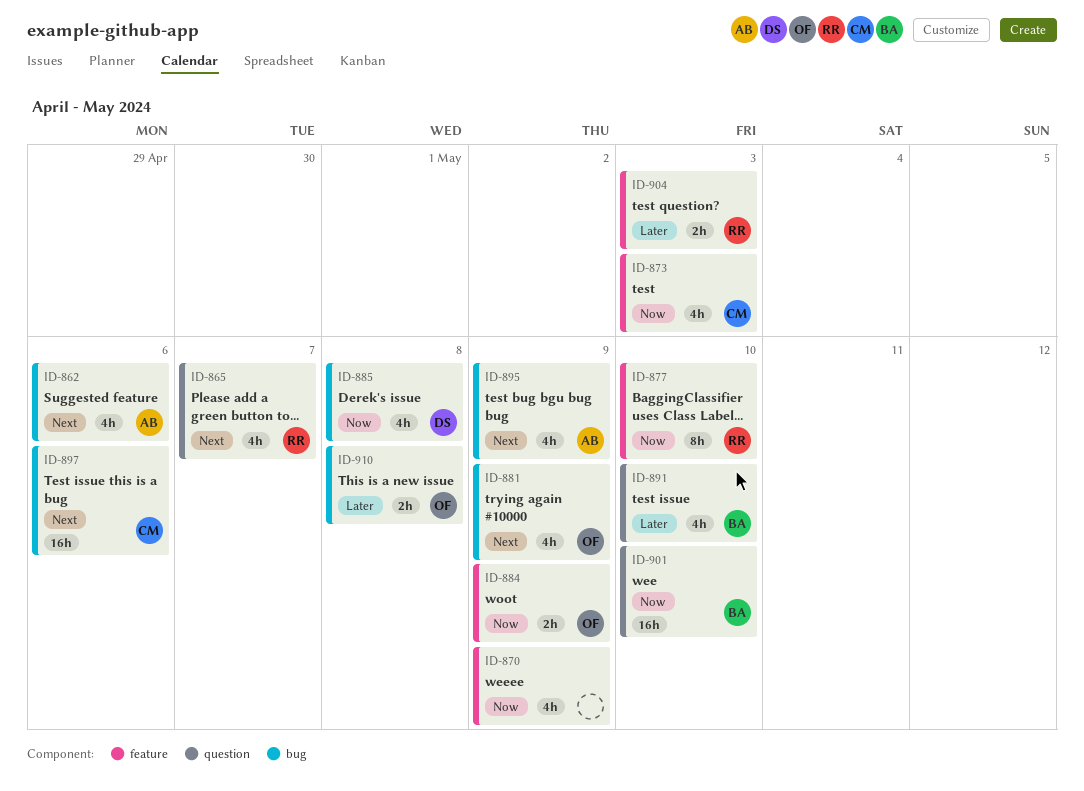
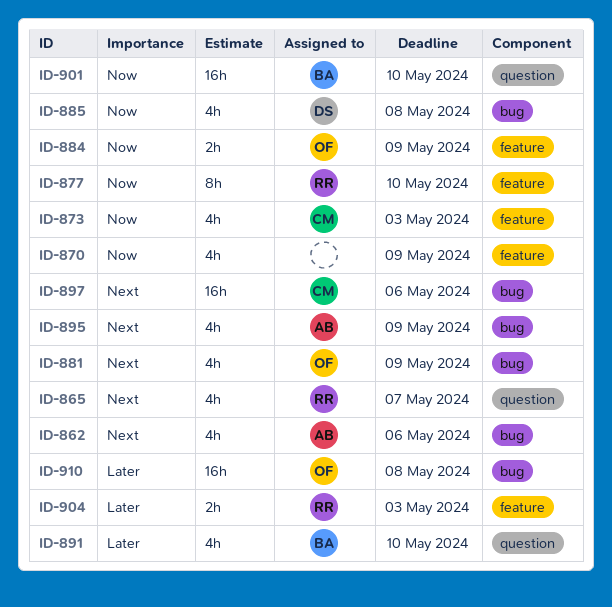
ID-910, estimate: 2h -> 16h

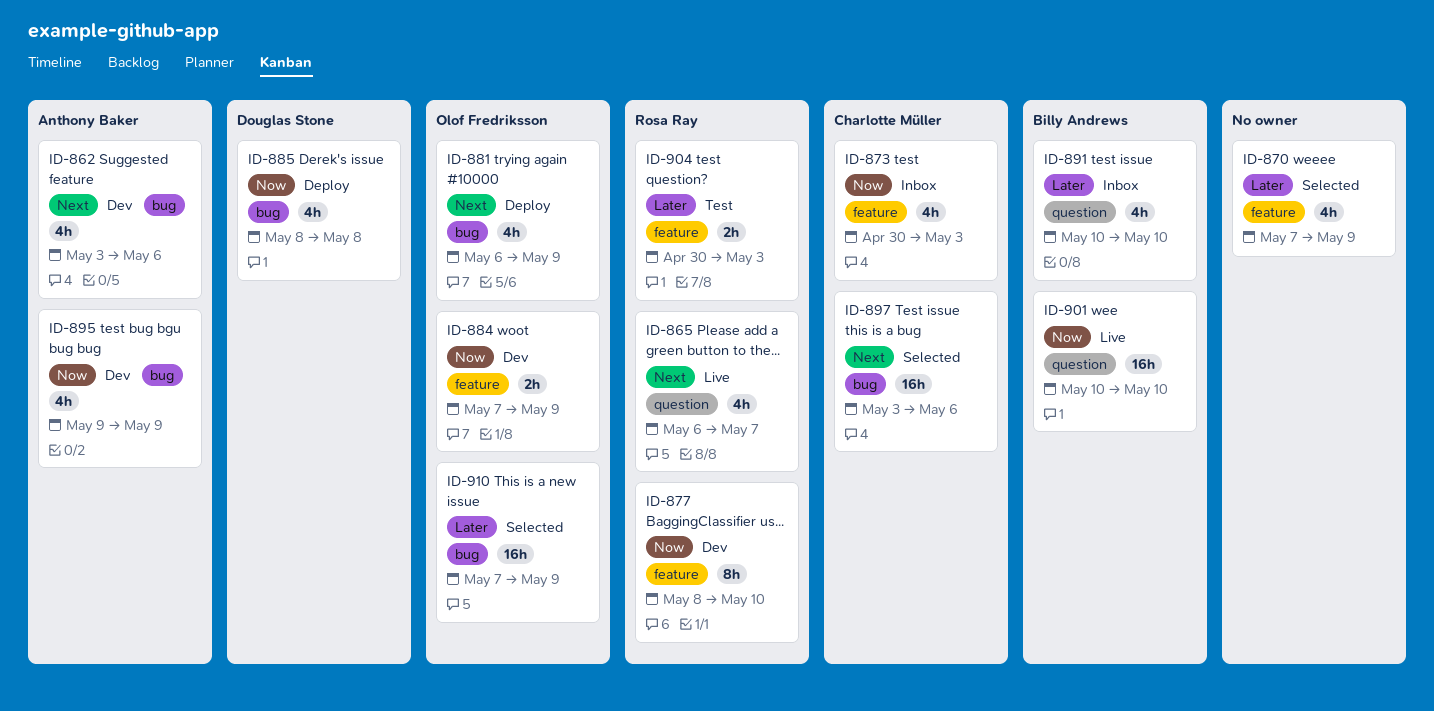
ID-870, priority: Now -> Later
ID-895, priority: Next -> Now
ID-910, due: May 8 -> May 9

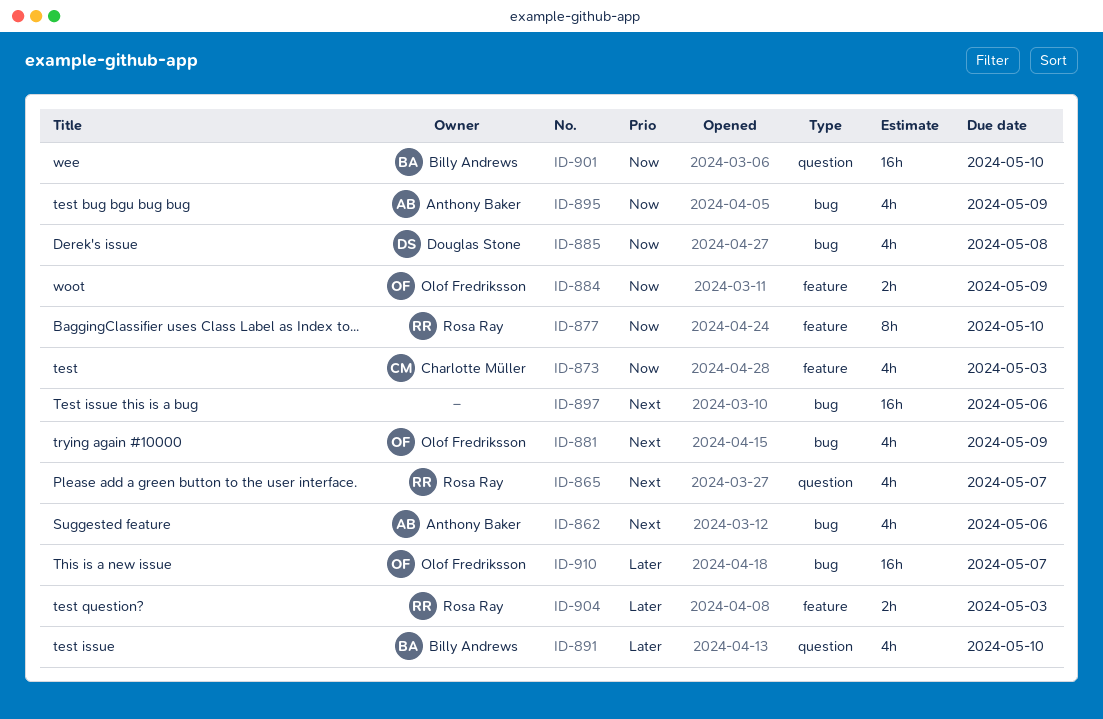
ID-870: present -> none
ID-897, owner: Charlotte Müller -> none
ID-910, due: May 9 -> May 7

